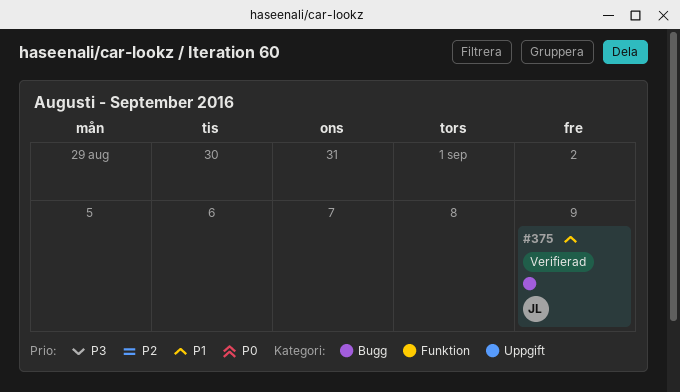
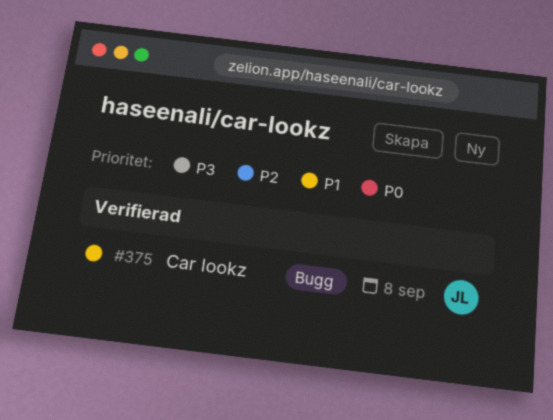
#375, due: Sep 9 -> Sep 8

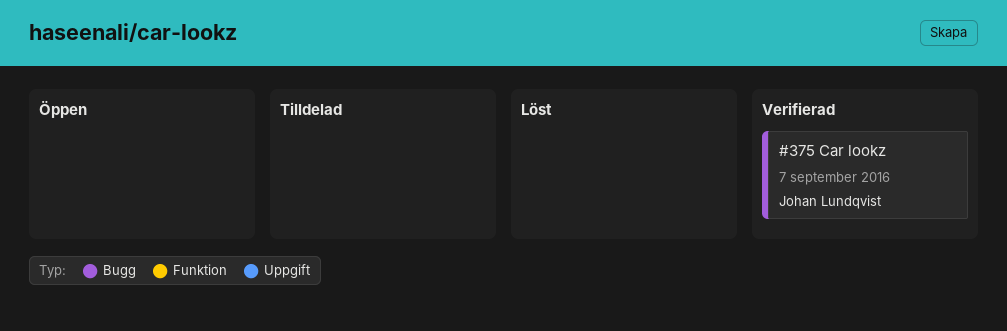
#375, due: Sep 8 -> Sep 7

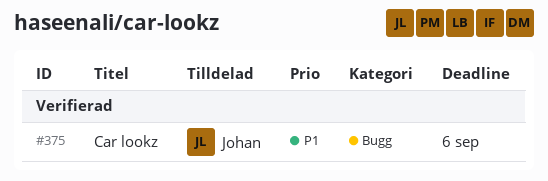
#375, due: Sep 7 -> Sep 6

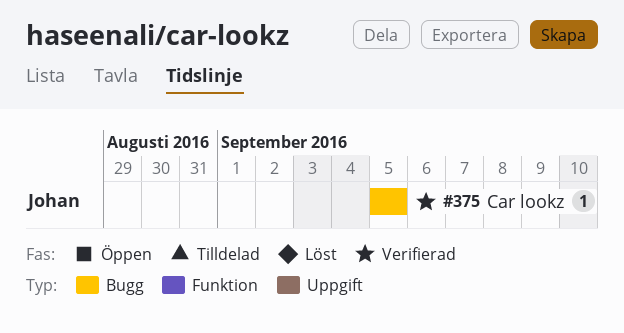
#375, due: Sep 6 -> Sep 5

